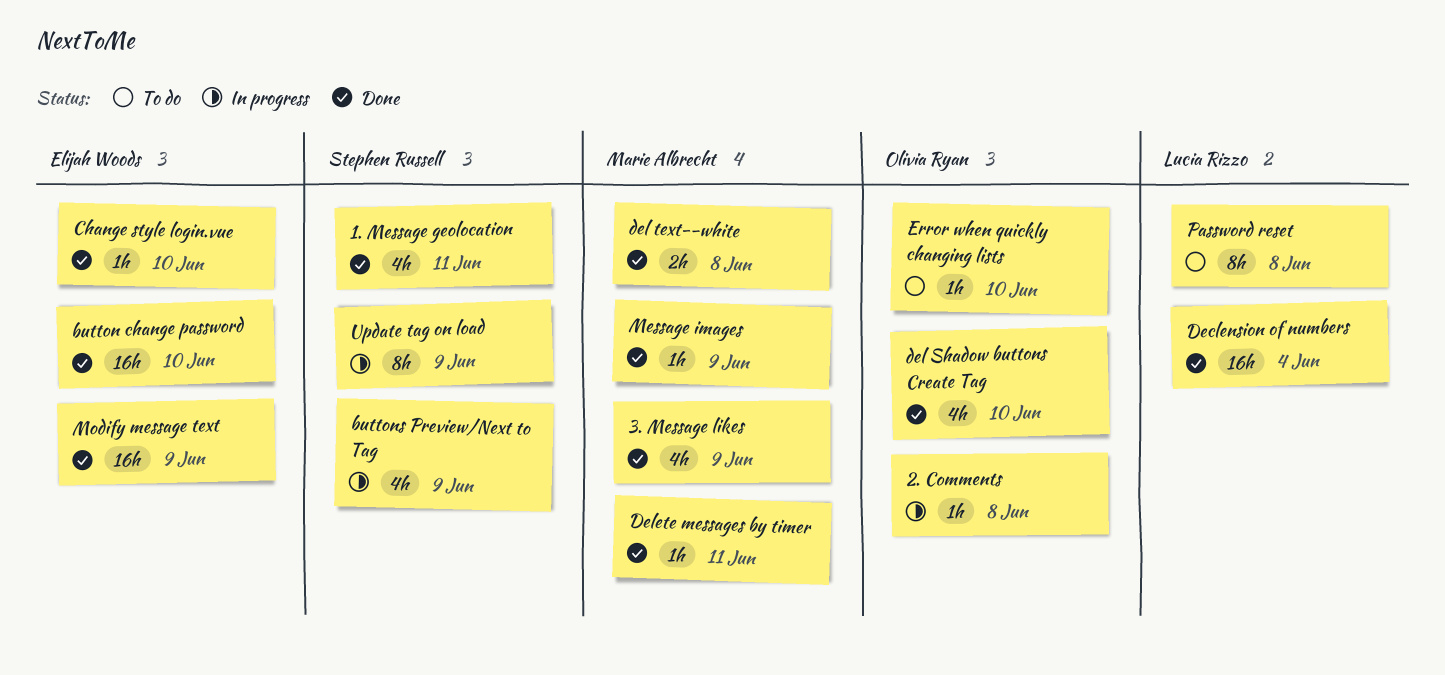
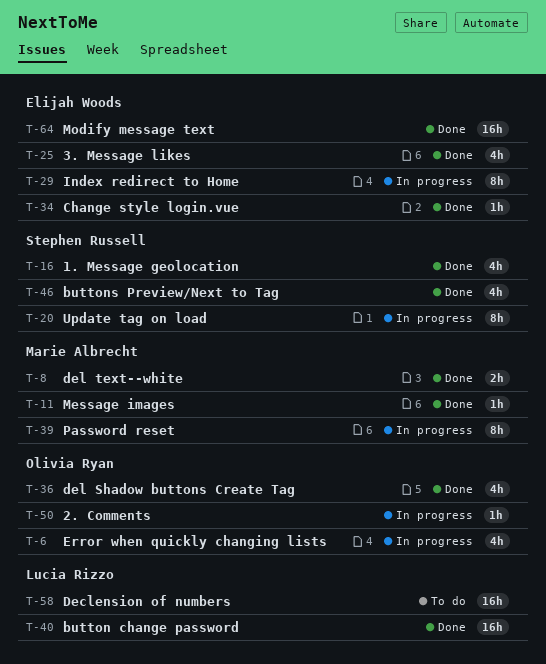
3. Message likes, owner: Marie Albrecht -> Elijah Woods
button change password, owner: Elijah Woods -> Lucia Rizzo
buttons Preview/Next to Tag, status: In progress -> Done
Declension of numbers, status: Done -> To do
Delete messages by timer: present -> none
Error when quickly changing lists, status: To do -> In progress
Error when quickly changing lists, estimate: 1h -> 4h
Index redirect to Home: none -> present
Password reset, status: To do -> In progress
Password reset, owner: Lucia Rizzo -> Marie Albrecht

